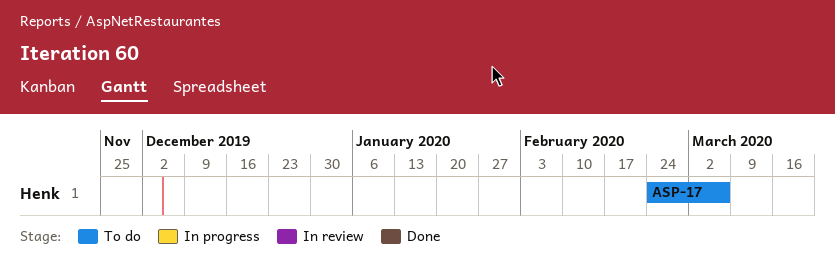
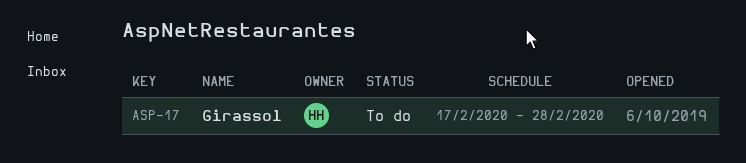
ASP-17, start: Feb 24 -> Feb 17
ASP-17, due: Mar 6 -> Feb 28

